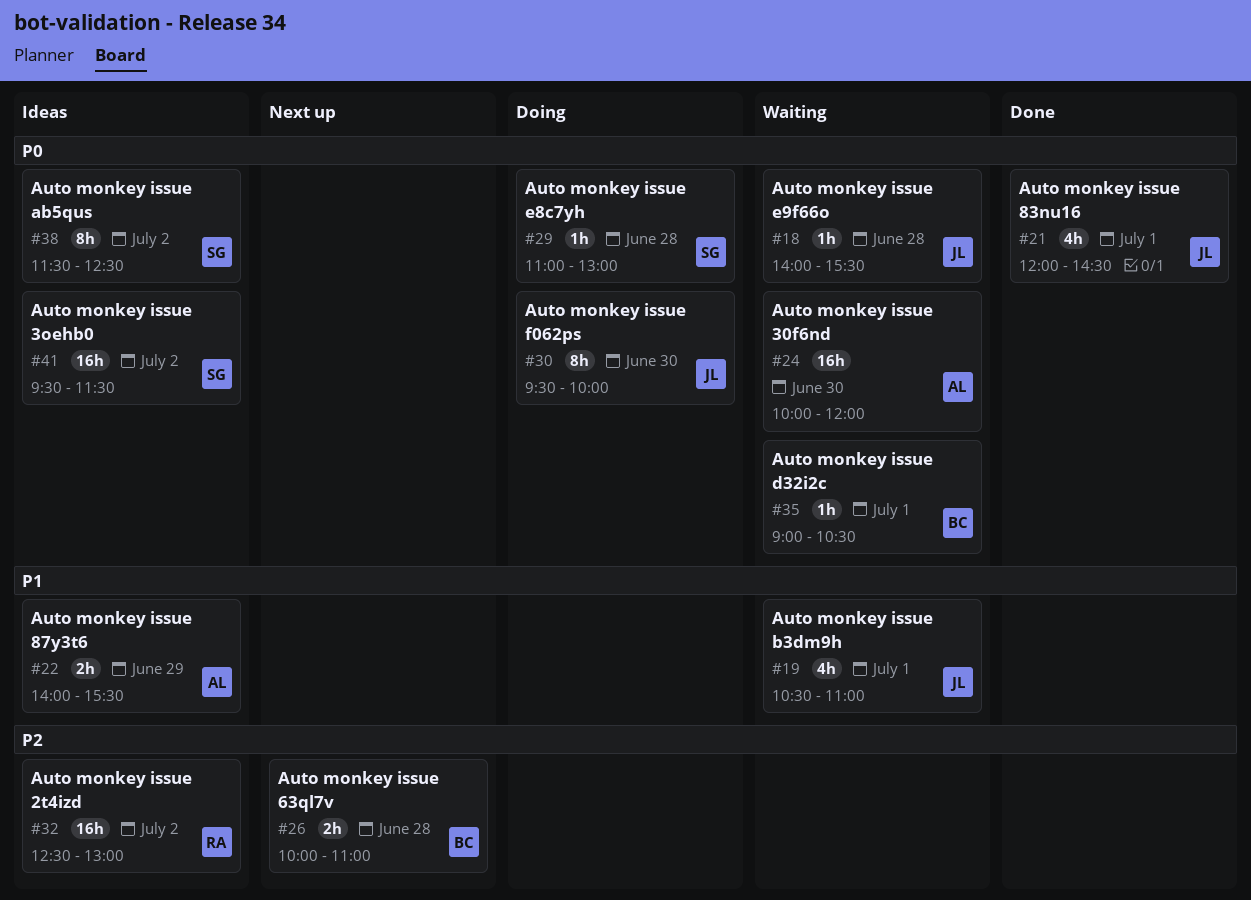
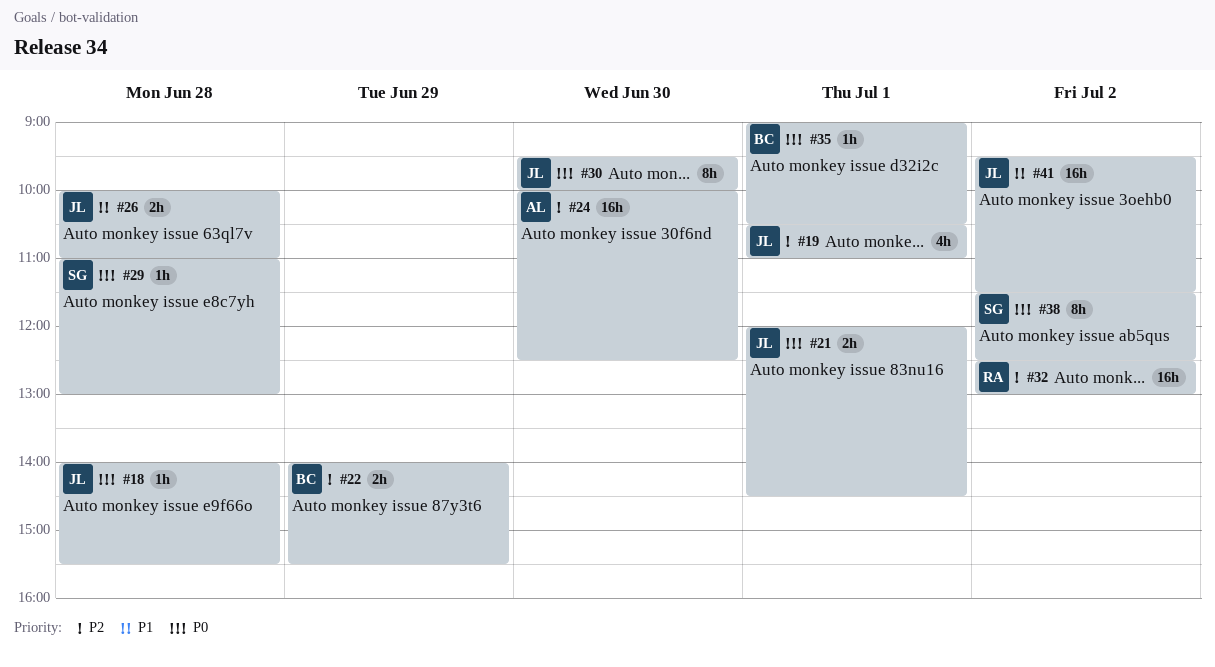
#19, priority: P1 -> P2
#21, estimate: 4h -> 2h
#22, owner: AL -> BC
#22, priority: P1 -> P2
#24, priority: P0 -> P2
#24, ends: 12:00 -> 12:30
#26, owner: BC -> JL
#26, priority: P2 -> P1
#41, owner: SG -> JL
#41, priority: P0 -> P1

